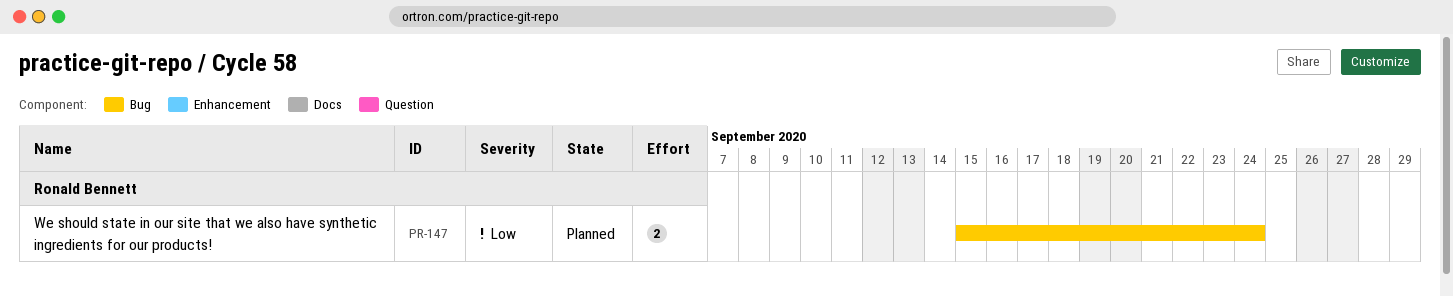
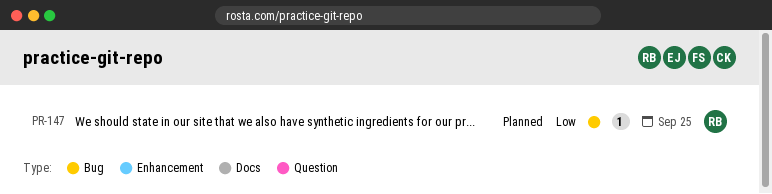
PR-147, estimate: 2 -> 1
PR-147, due: Sep 24 -> Sep 25

